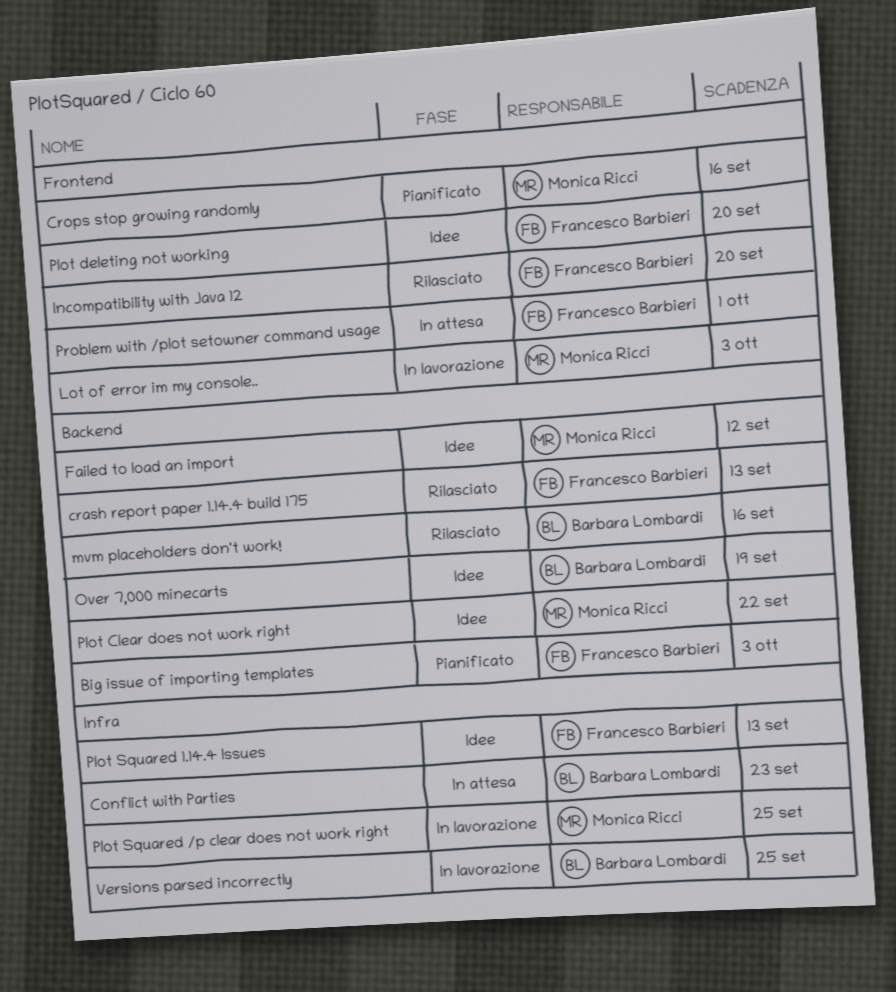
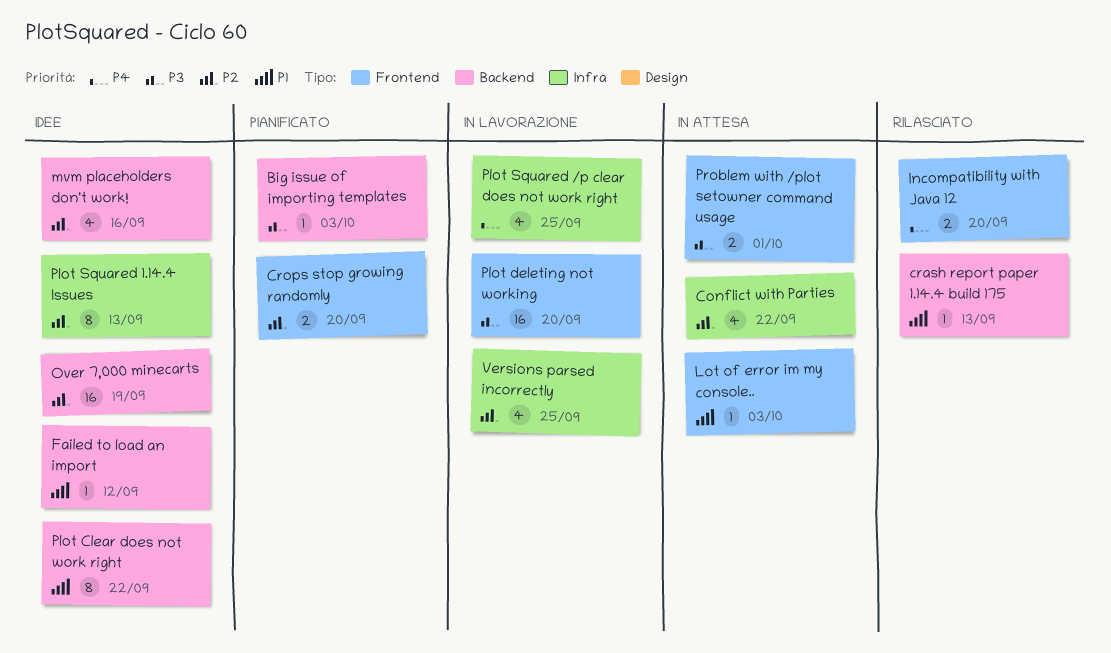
Conflict with Parties, due: Sep 23 -> Sep 22
Crops stop growing randomly, due: Sep 16 -> Sep 20
Lot of error im my console.., status: In lavorazione -> In attesa
mvm placeholders don't work!, status: Rilasciato -> Idee
Plot deleting not working, status: Idee -> In lavorazione

